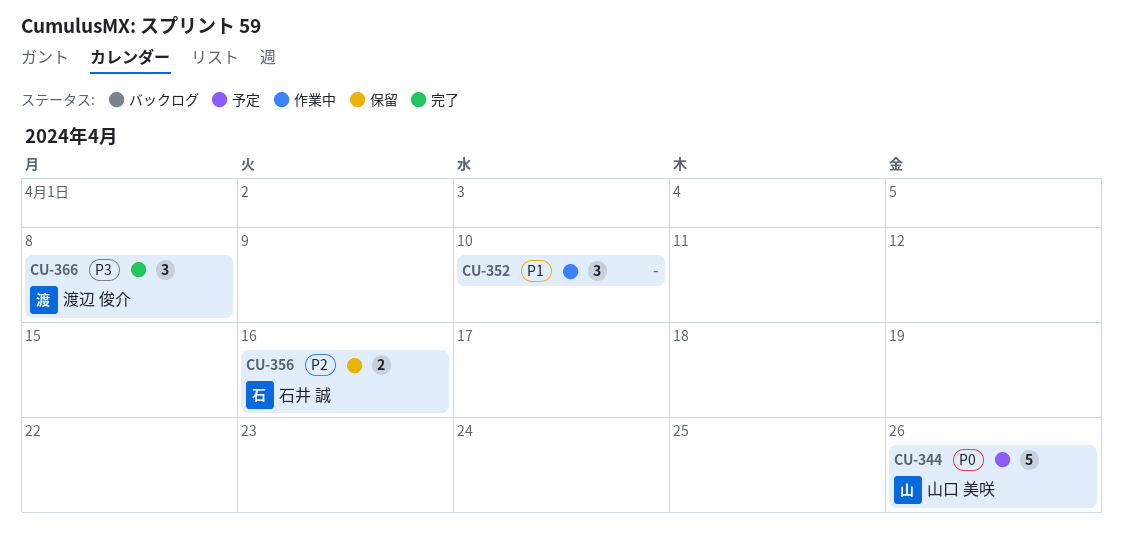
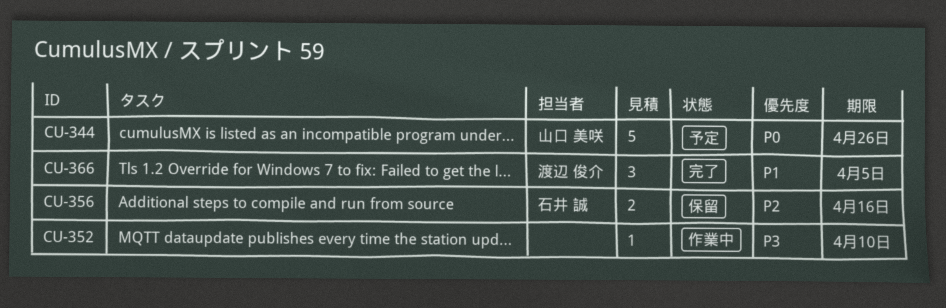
CU-352, priority: P1 -> P3
CU-352, estimate: 3 -> 1
CU-366, priority: P3 -> P1
CU-366, due: Apr 8 -> Apr 5

